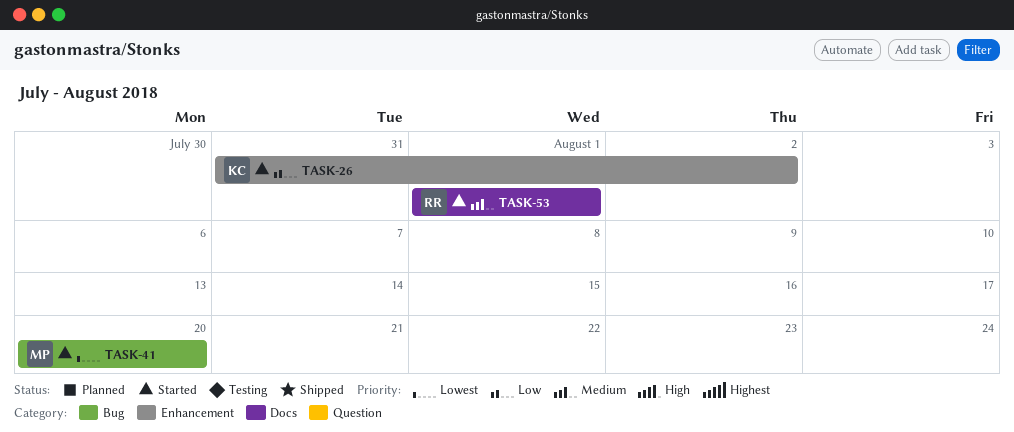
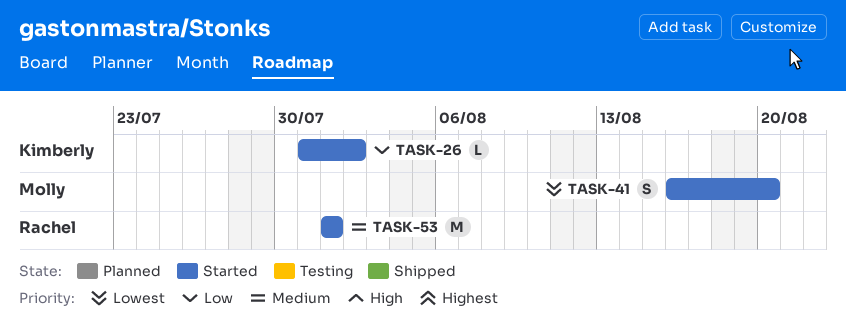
TASK-41, start: Aug 20 -> Aug 16

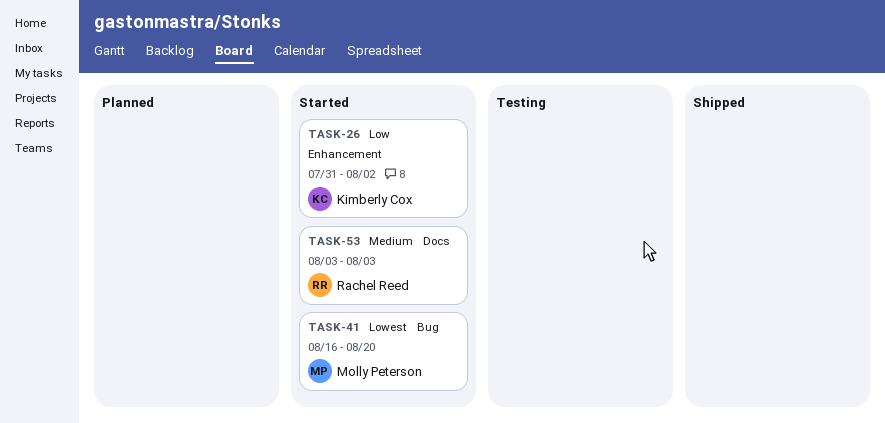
TASK-53, start: Aug 1 -> Aug 3
TASK-53, due: Aug 1 -> Aug 3

